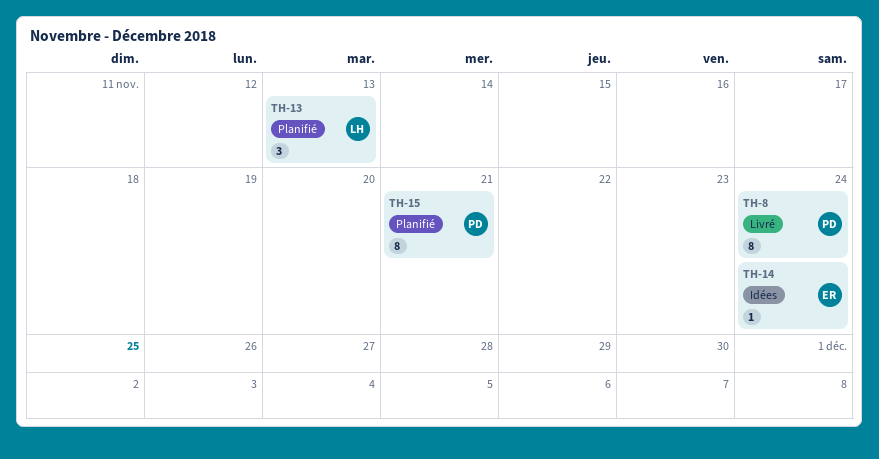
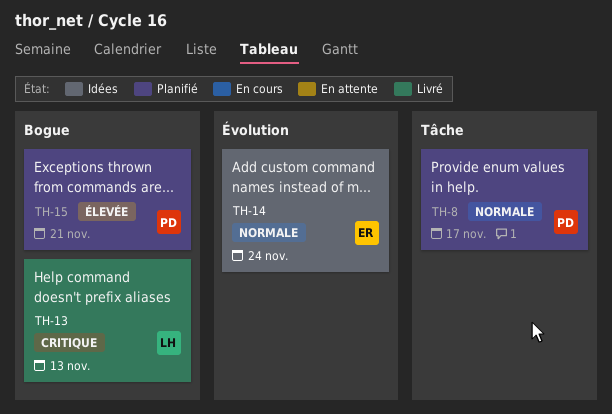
TH-8, status: Livré -> Planifié
TH-8, due: Nov 24 -> Nov 17
TH-13, status: Planifié -> Livré

